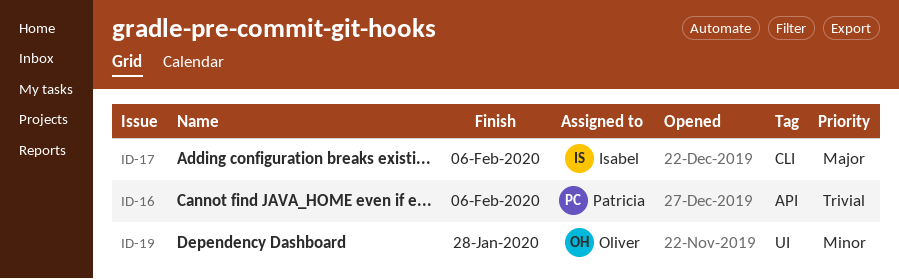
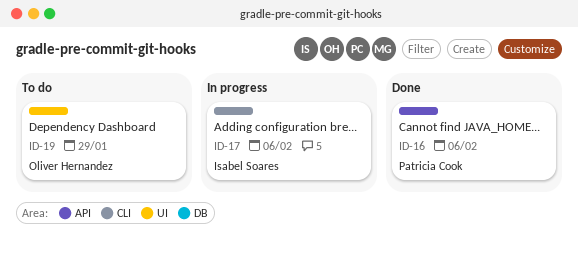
ID-19, due: Jan 28 -> Jan 29

